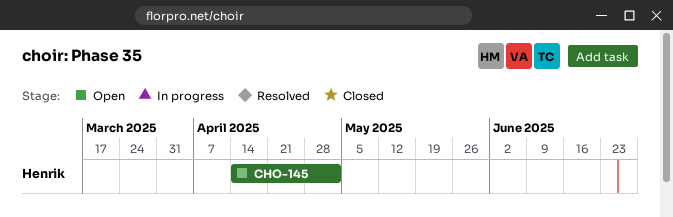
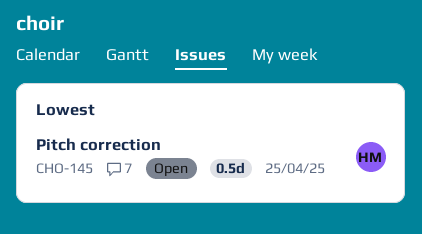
CHO-145, due: May 2 -> Apr 25

